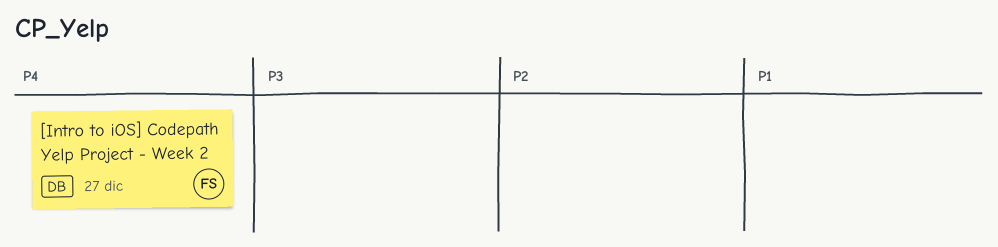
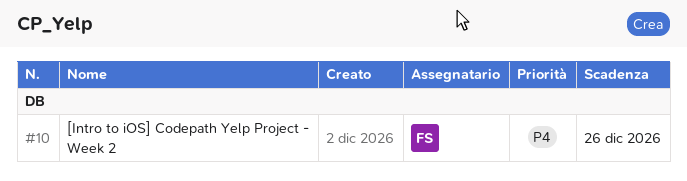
[Intro to iOS] Codepath Yelp Project - Week 2, due: Dec 27 -> Dec 26

